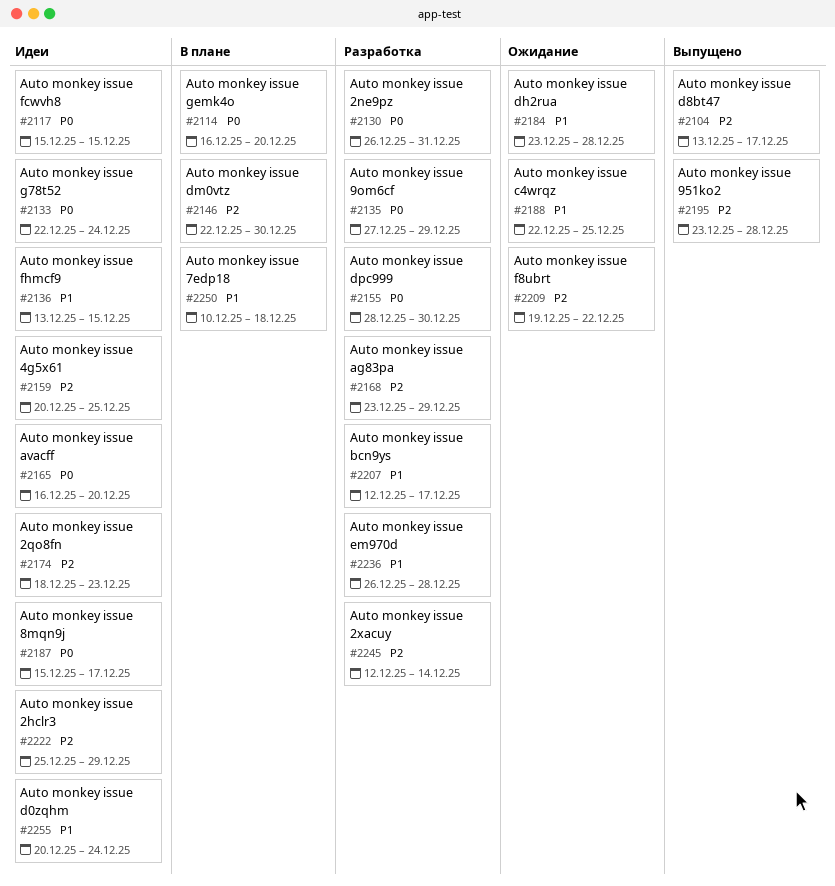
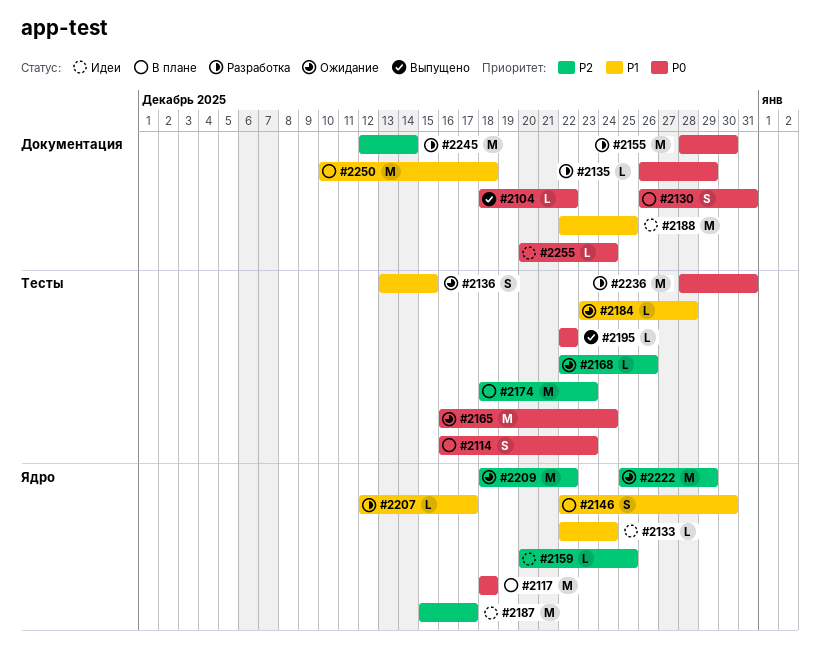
#2104, priority: P2 -> P0
#2104, start: Dec 13 -> Dec 18
#2104, due: Dec 17 -> Dec 22
#2114, due: Dec 20 -> Dec 23
#2117, status: Идеи -> В плане
#2117, start: Dec 15 -> Dec 18
#2117, due: Dec 15 -> Dec 18
#2130, status: Разработка -> В плане
#2133, priority: P0 -> P1
#2135, start: Dec 27 -> Dec 26
#2136, status: Идеи -> Ожидание
#2146, priority: P2 -> P1
#2165, status: Идеи -> Ожидание
#2165, due: Dec 20 -> Dec 24
#2168, status: Разработка -> Ожидание
#2168, start: Dec 23 -> Dec 22
#2168, due: Dec 29 -> Dec 26
#2174, status: Идеи -> В плане
#2187, priority: P0 -> P2
#2188, status: Ожидание -> Идеи
#2195, priority: P2 -> P0
#2195, start: Dec 23 -> Dec 22
#2195, due: Dec 28 -> Dec 22
#2209, start: Dec 19 -> Dec 18
#2222, status: Идеи -> Ожидание
#2236, priority: P1 -> P0
#2236, start: Dec 26 -> Dec 28
#2236, due: Dec 28 -> Dec 31
#2255, priority: P1 -> P0

